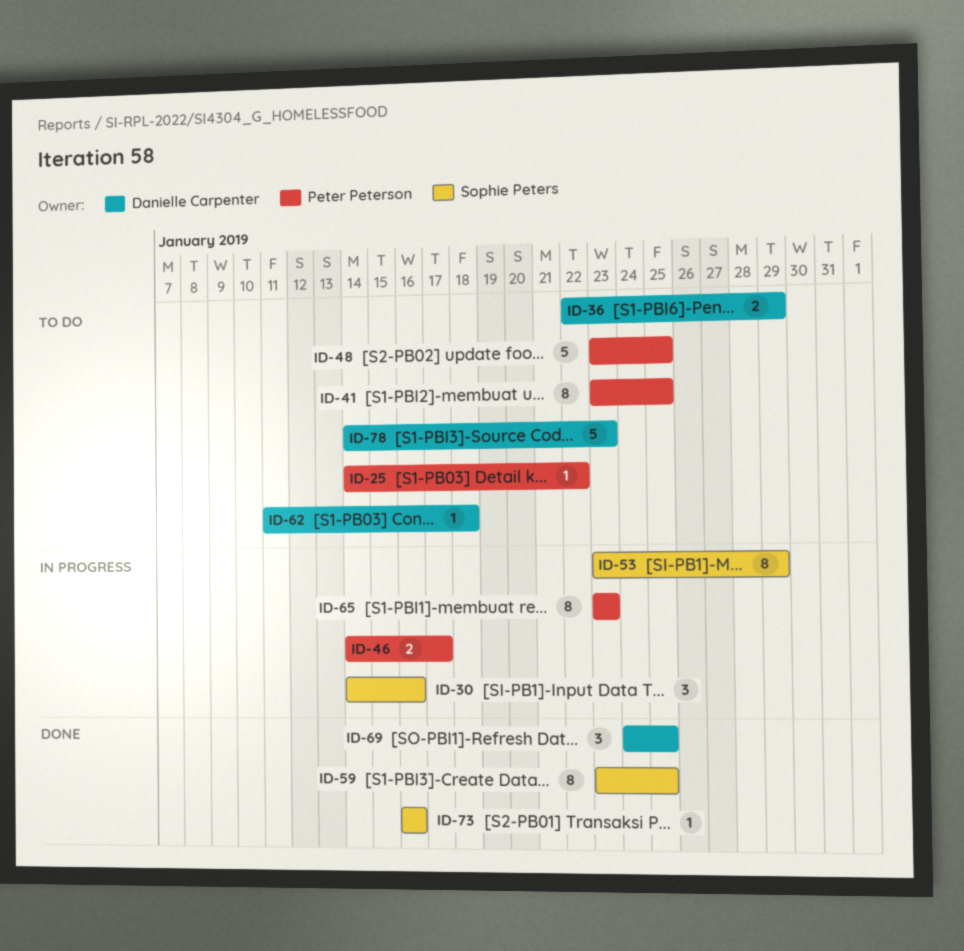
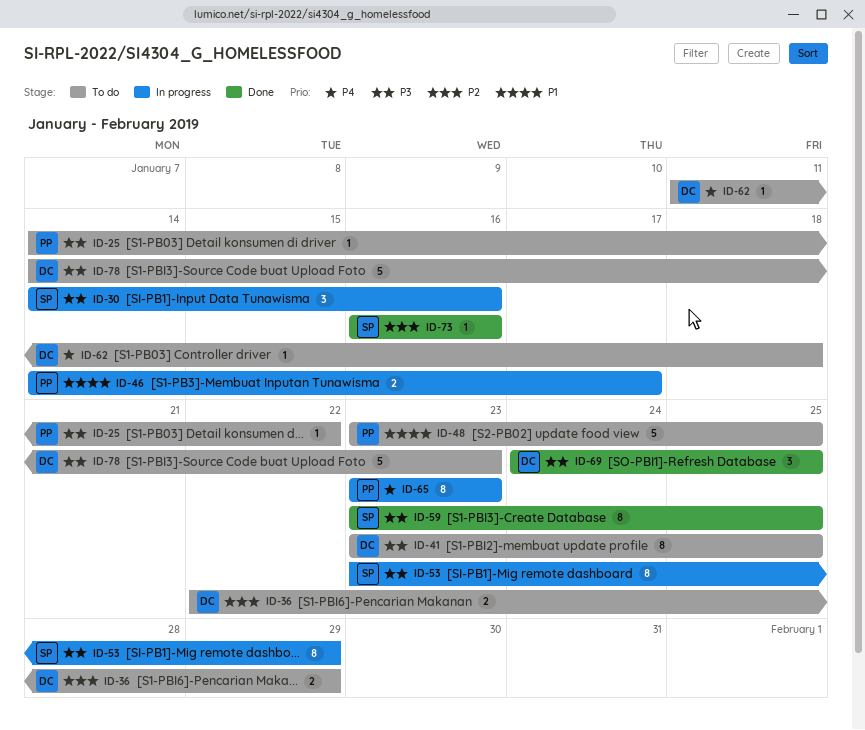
ID-41, owner: Peter Peterson -> Danielle Carpenter

